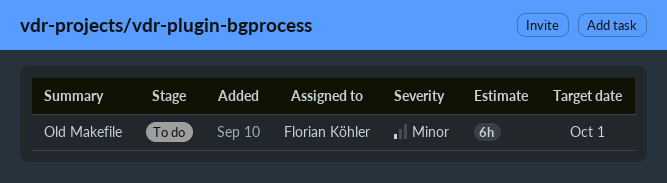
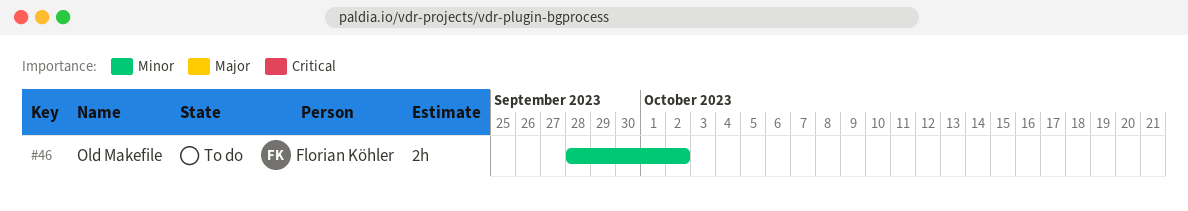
Old Makefile, estimate: 6h -> 2h
Old Makefile, due: Oct 1 -> Oct 2

